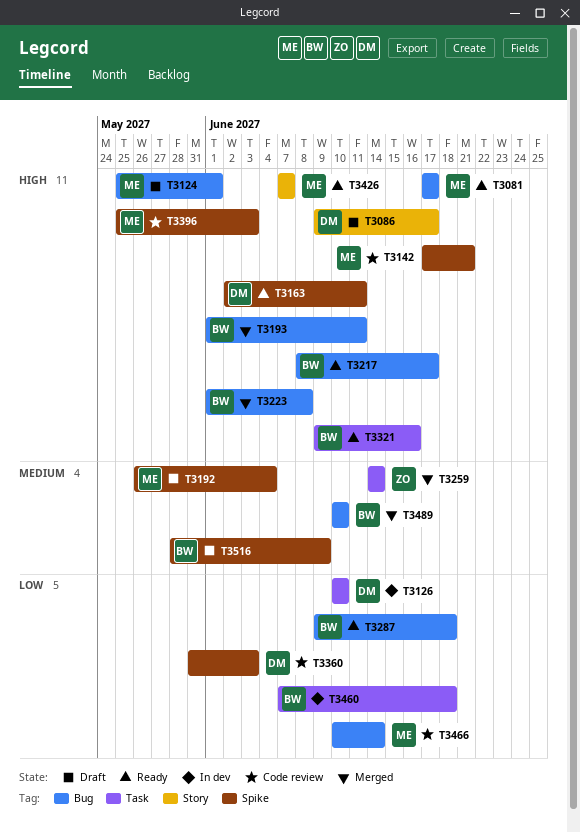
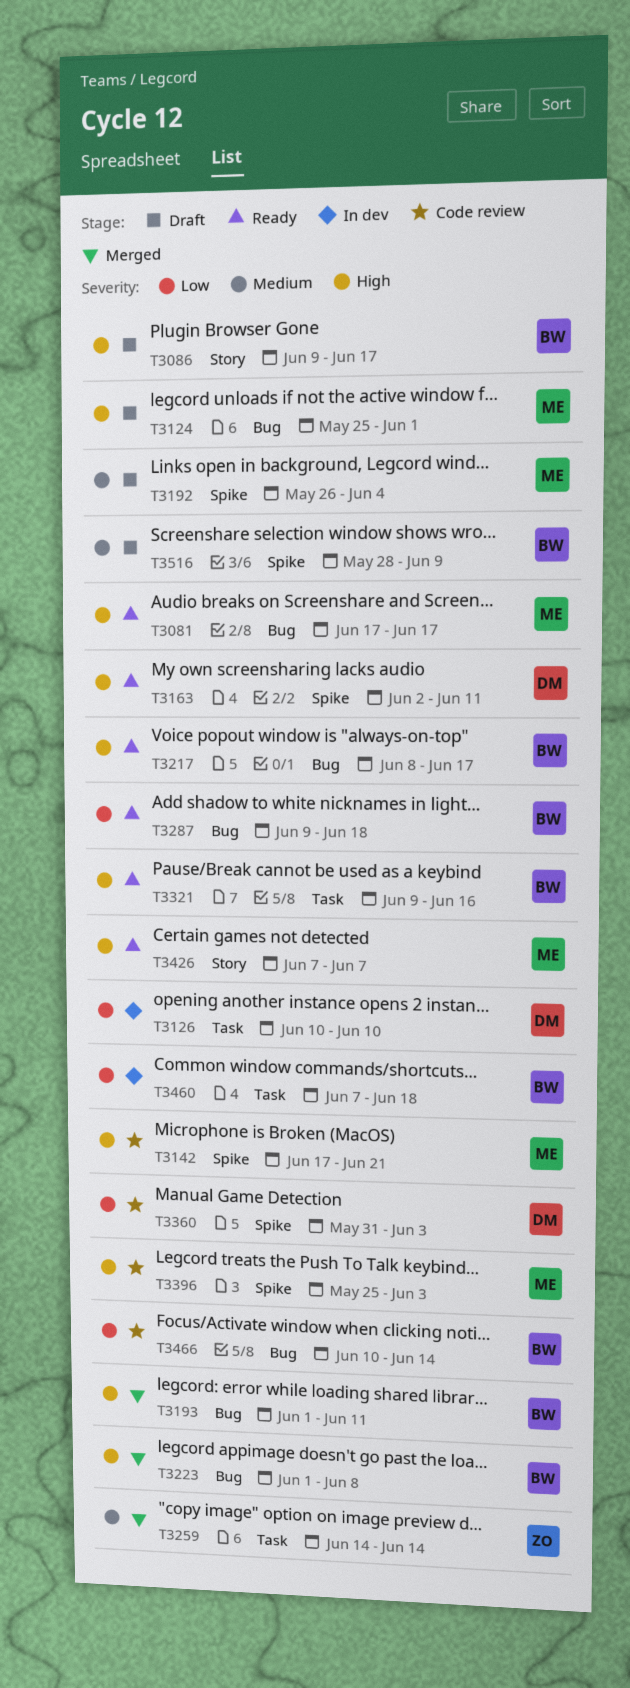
T3086, owner: DM -> BW
T3466, owner: ME -> BW
T3489: present -> none

